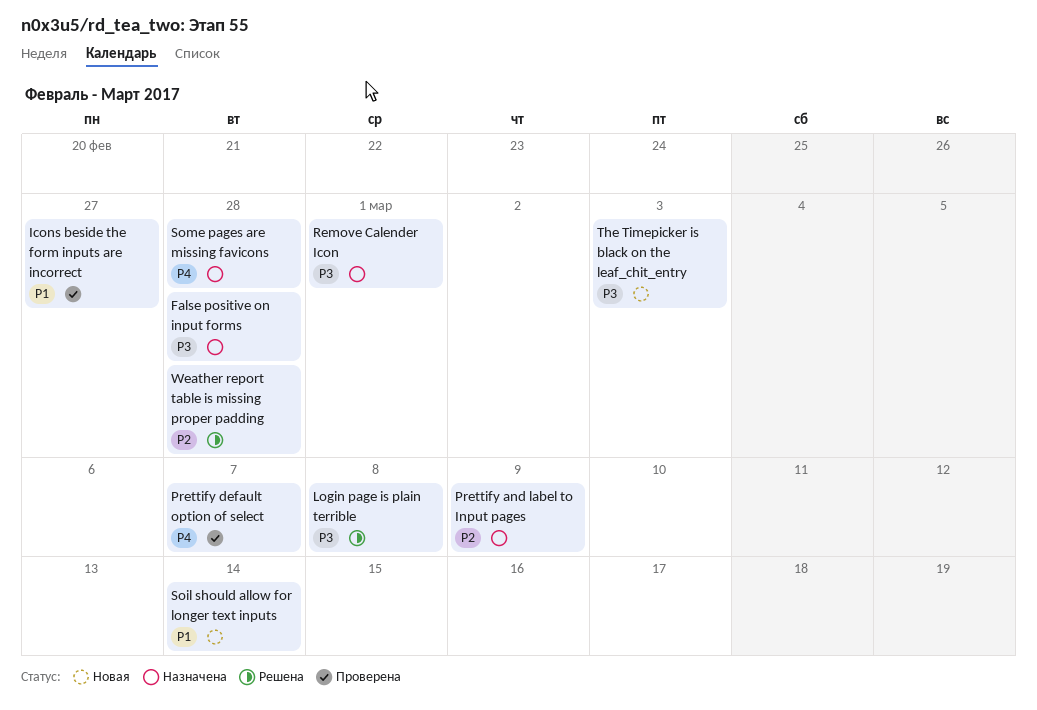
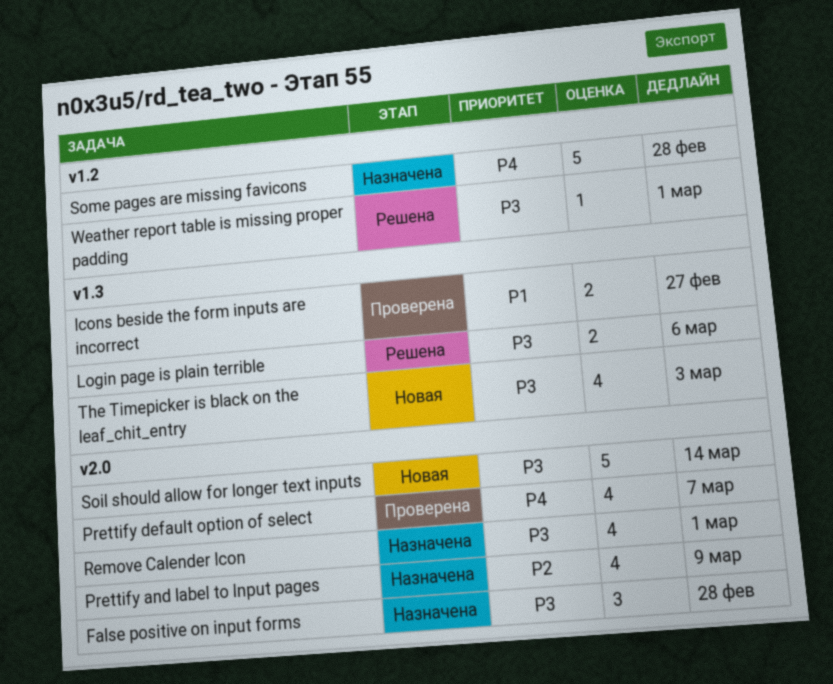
Login page is plain terrible, due: Mar 8 -> Mar 6
Soil should allow for longer text inputs, priority: P1 -> P3
Weather report table is missing proper padding, priority: P2 -> P3
Weather report table is missing proper padding, due: Feb 28 -> Mar 1

